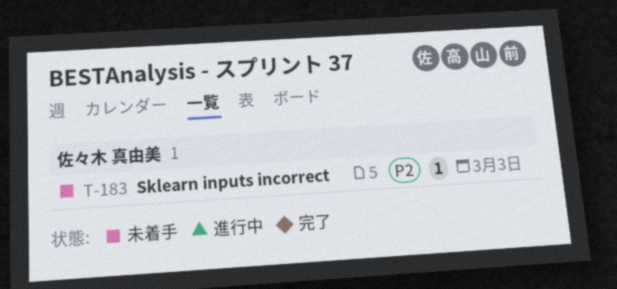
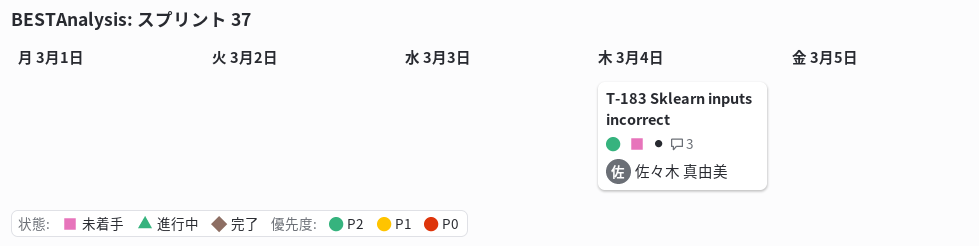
T-183, due: Mar 3 -> Mar 4

